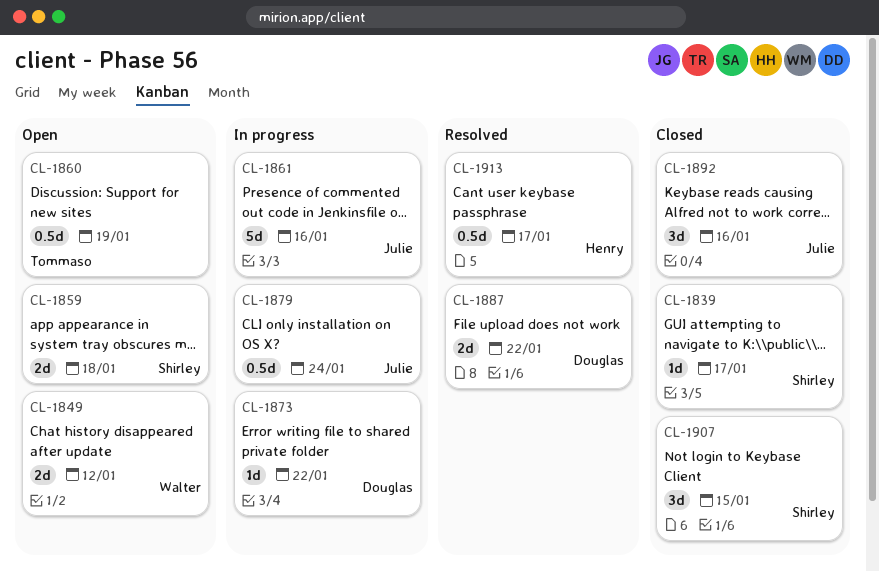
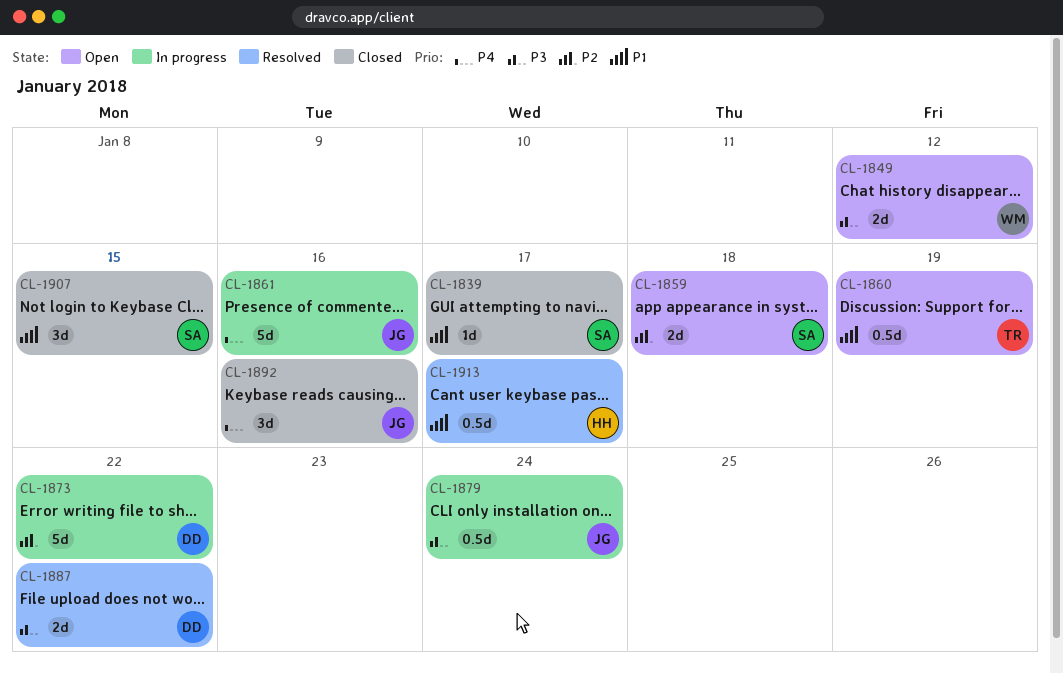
CL-1873, estimate: 1d -> 5d

